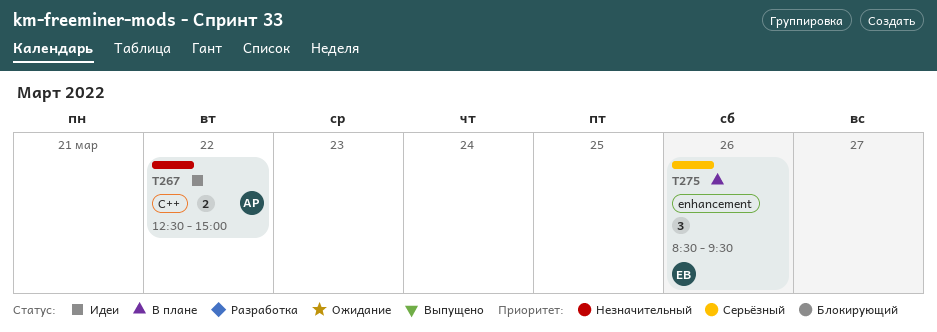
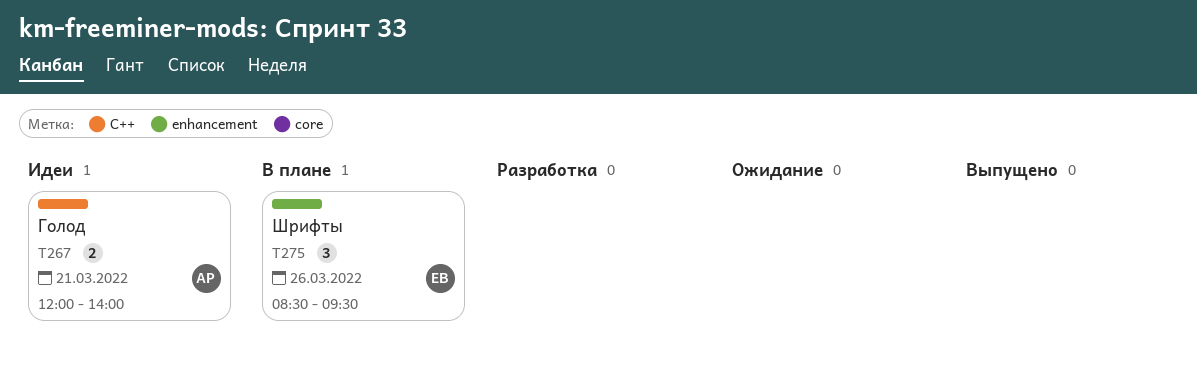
T267, day: Mar 22 -> Mar 21
T267, begins: 12:30 -> 12:00
T267, ends: 15:00 -> 14:00

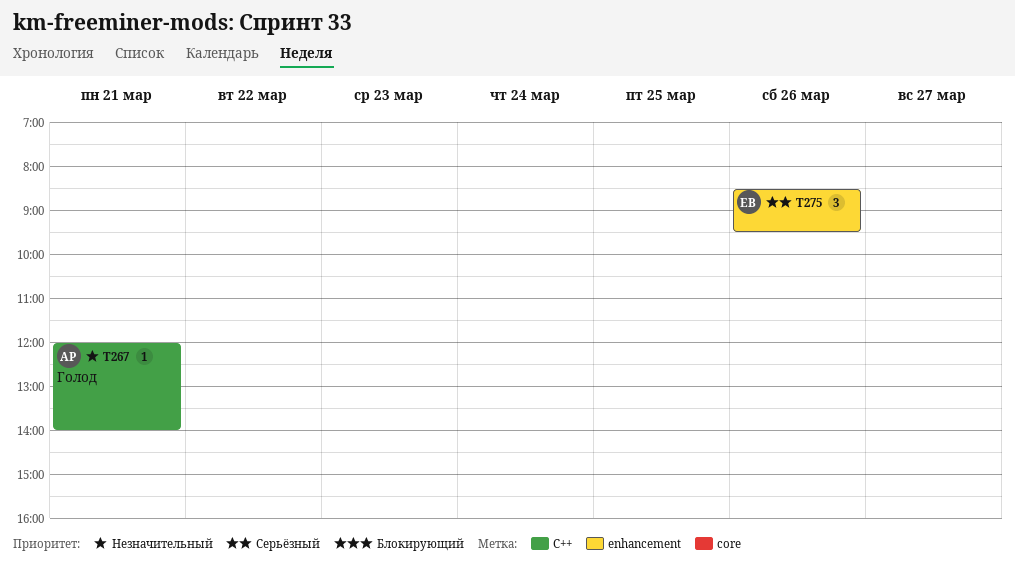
T267, estimate: 2 -> 1

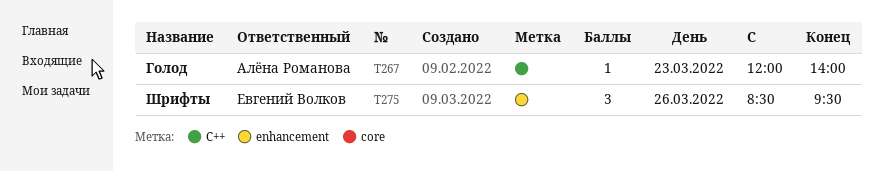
T267, day: Mar 21 -> Mar 23

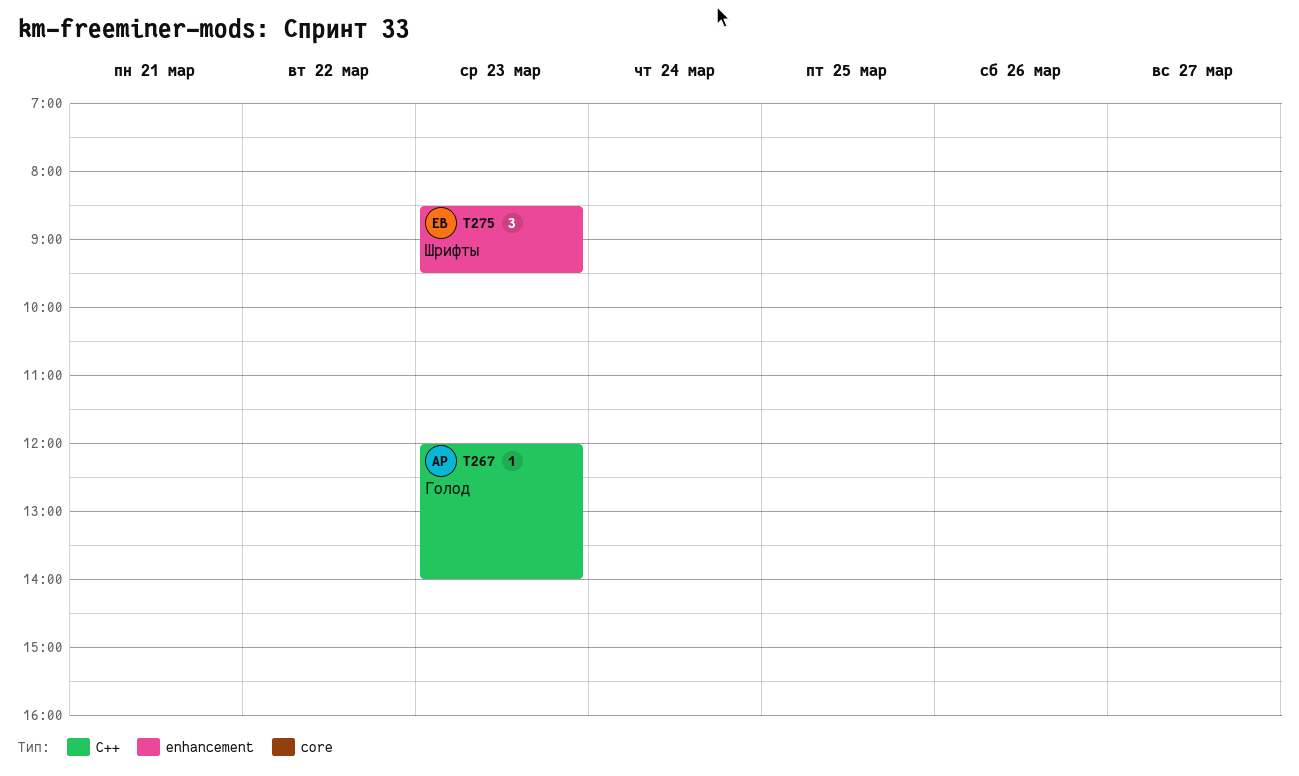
T275, day: Mar 26 -> Mar 23

